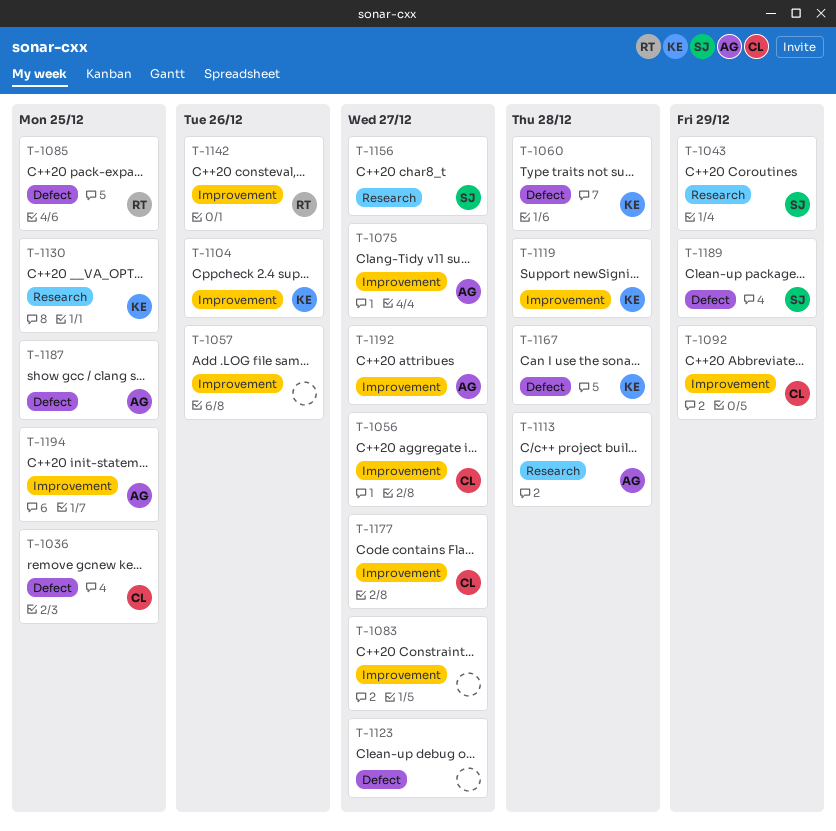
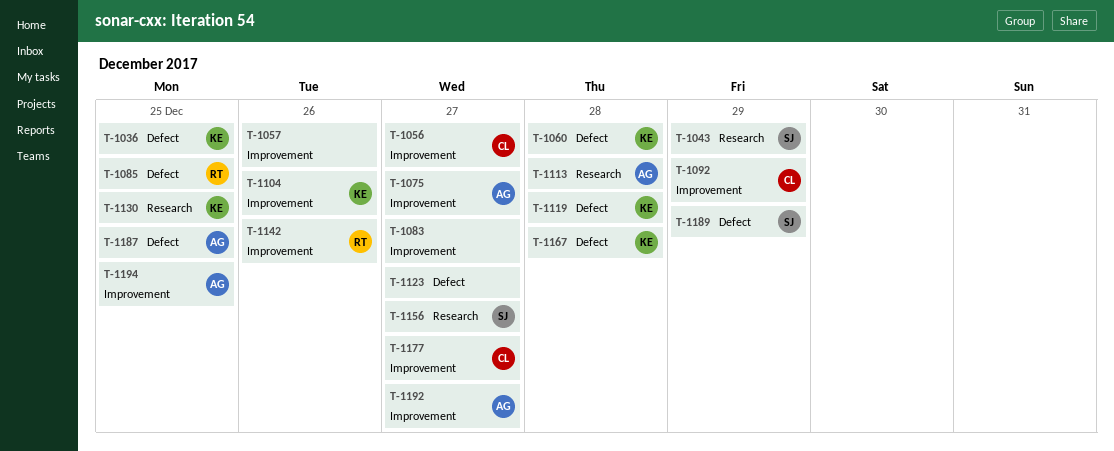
T-1036, owner: CL -> KE
T-1119, label: Improvement -> Defect

